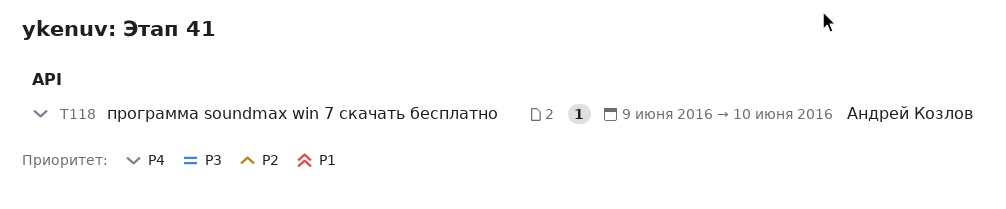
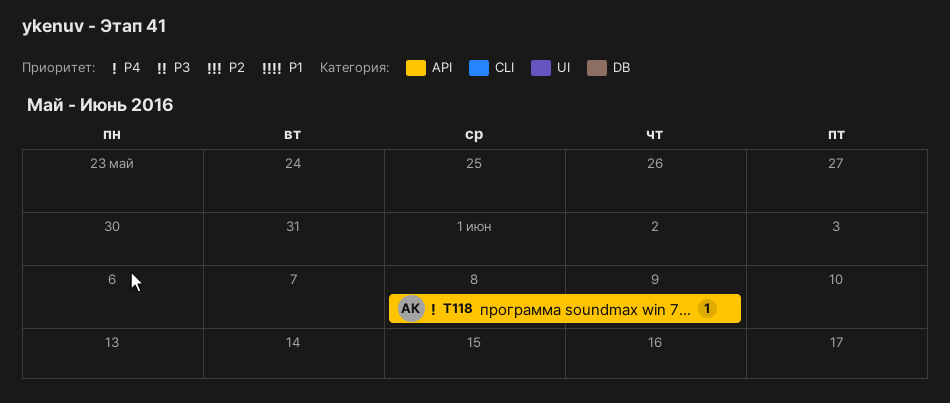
T118, start: Jun 9 -> Jun 8
T118, due: Jun 10 -> Jun 9

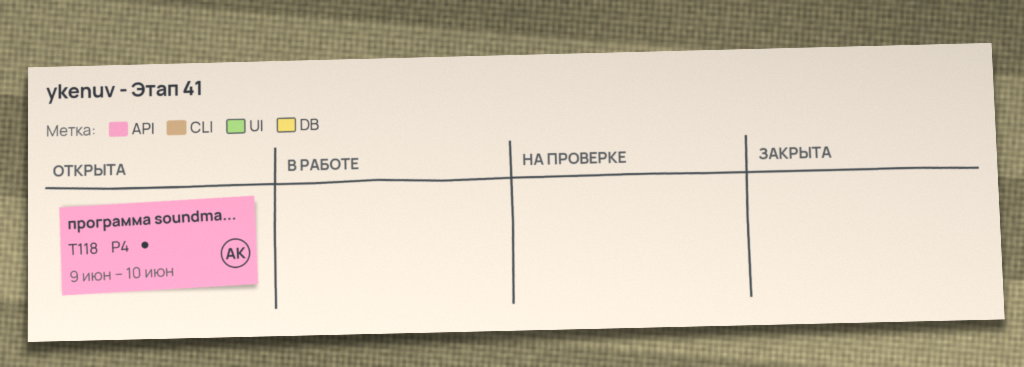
T118, start: Jun 8 -> Jun 9
T118, due: Jun 9 -> Jun 10

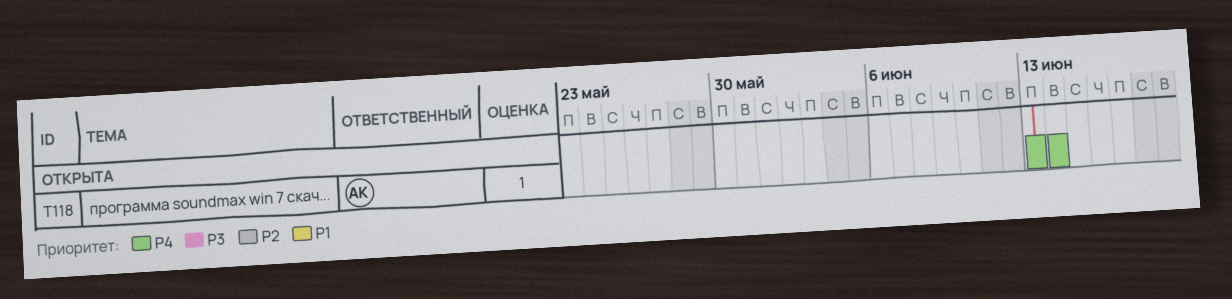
T118, start: Jun 9 -> Jun 13
T118, due: Jun 10 -> Jun 14

